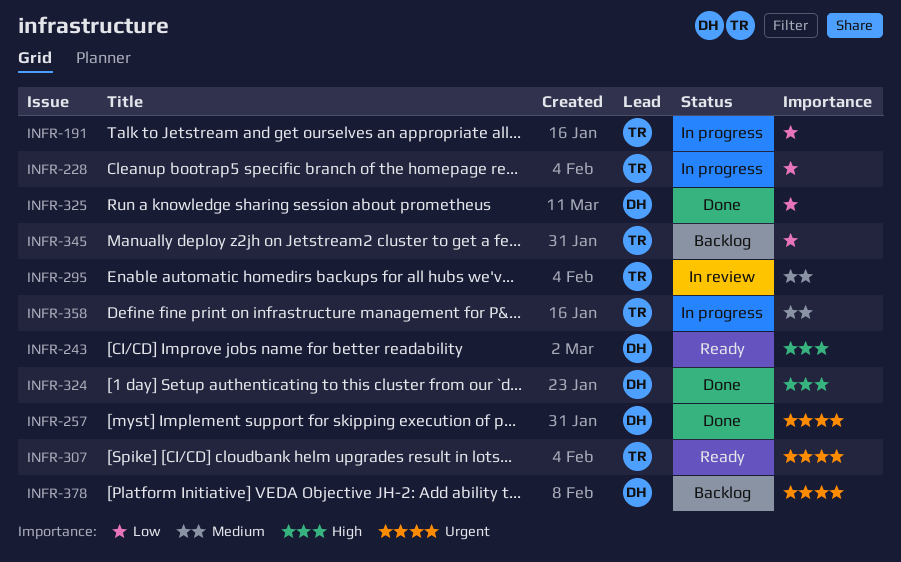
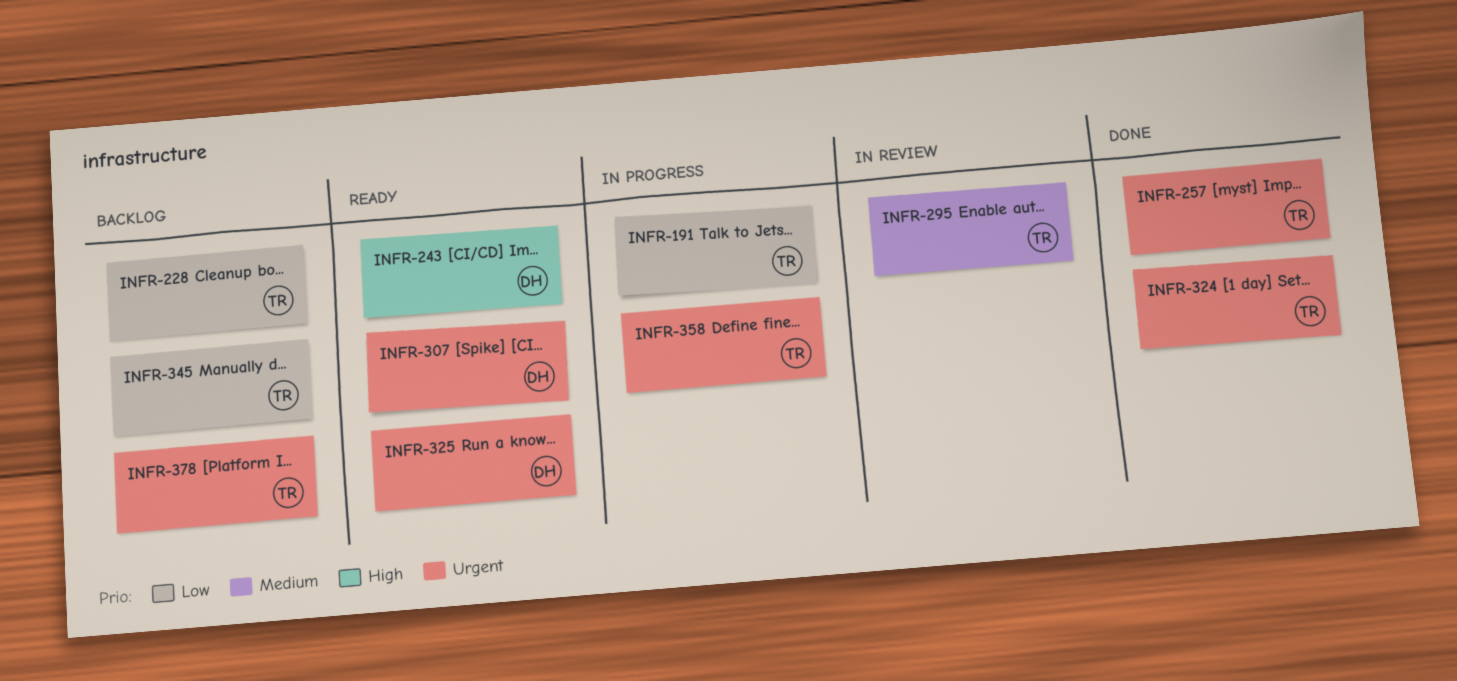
INFR-228, status: In progress -> Backlog
INFR-257, owner: DH -> TR
INFR-307, owner: TR -> DH
INFR-324, owner: DH -> TR
INFR-324, priority: High -> Urgent
INFR-325, status: Done -> Ready
INFR-325, priority: Low -> Urgent
INFR-358, priority: Medium -> Urgent
INFR-378, owner: DH -> TR

